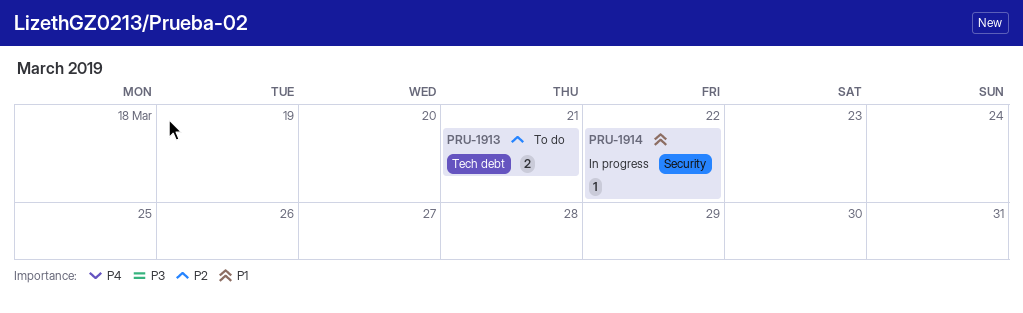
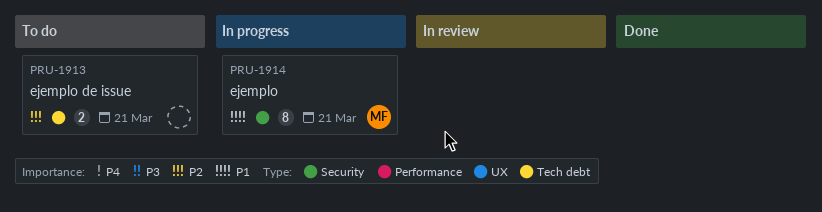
PRU-1914, estimate: 1 -> 8
PRU-1914, due: Mar 22 -> Mar 21

